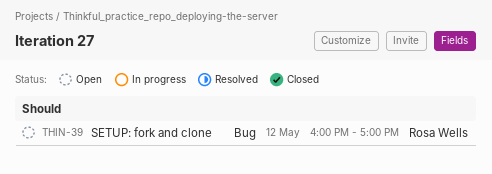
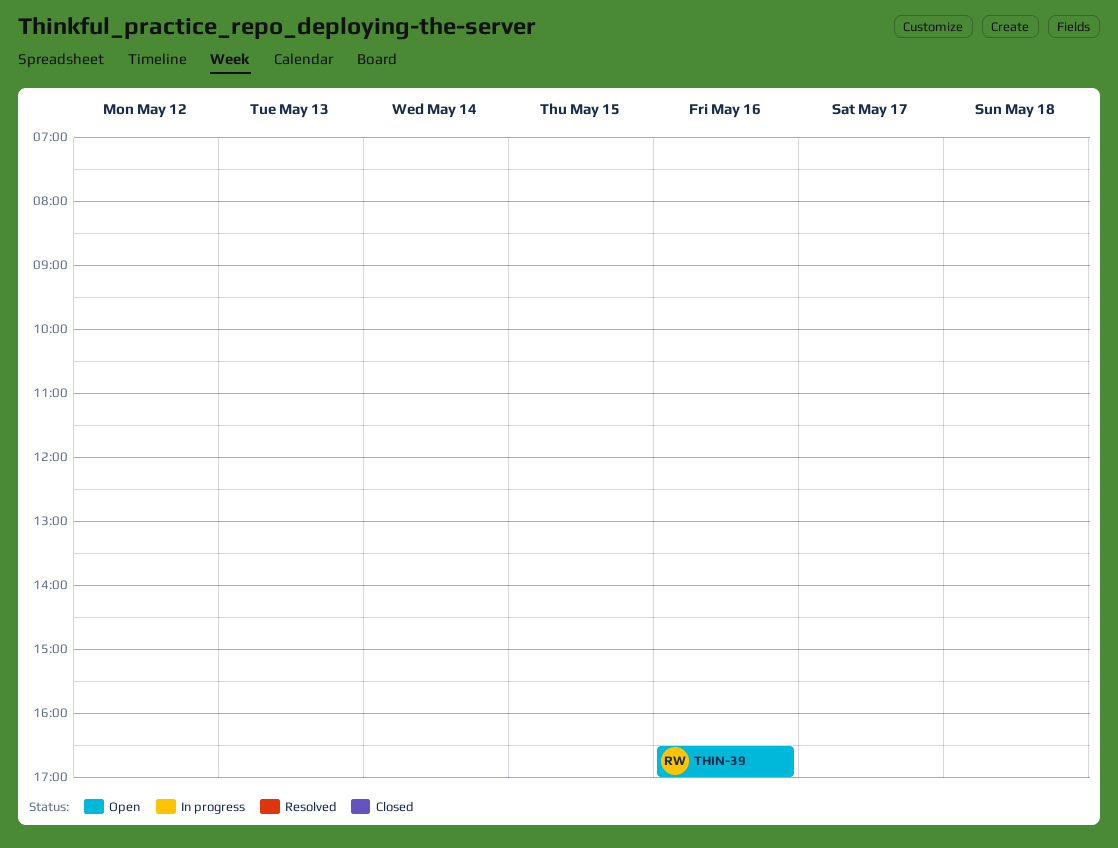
THIN-39, day: May 12 -> May 16
THIN-39, begins: 16:00 -> 16:30

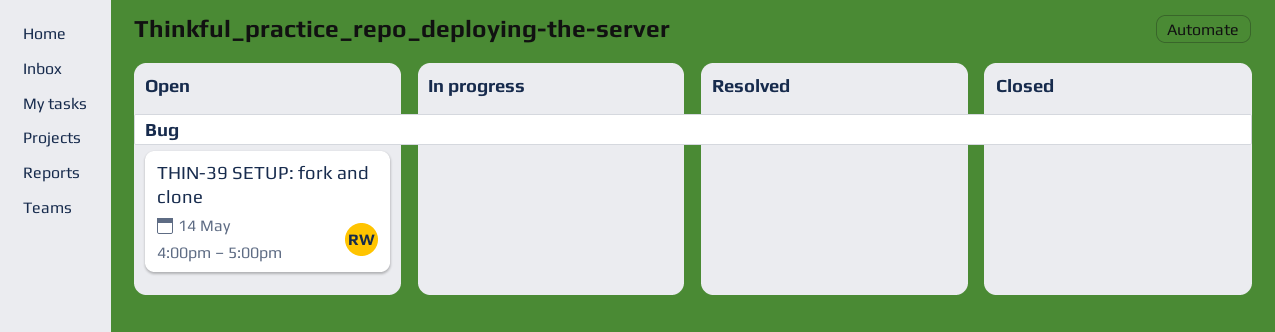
THIN-39, day: May 16 -> May 14
THIN-39, begins: 16:30 -> 16:00

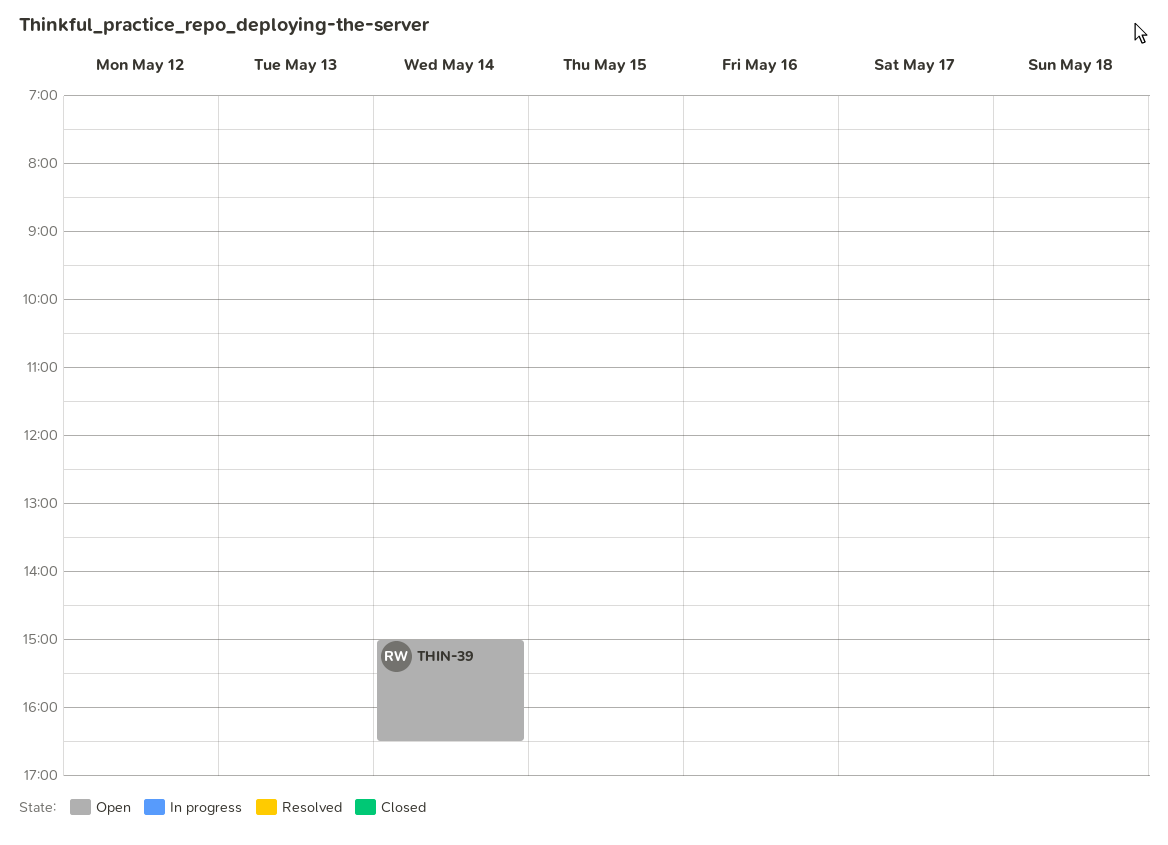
THIN-39, begins: 16:00 -> 15:00
THIN-39, ends: 17:00 -> 16:30

